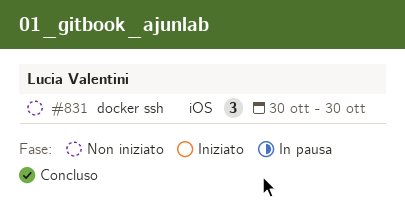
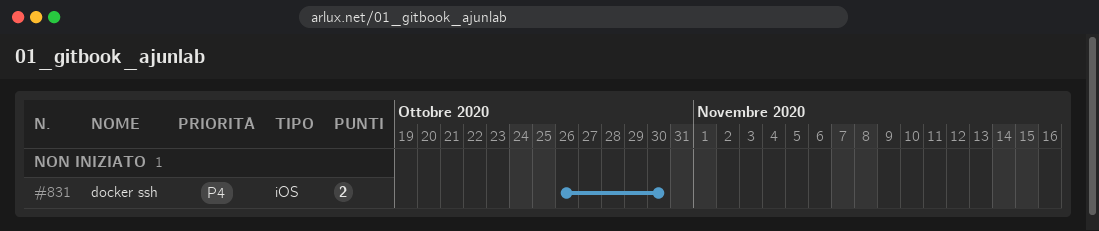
#831, estimate: 3 -> 2
#831, start: Oct 30 -> Oct 26

